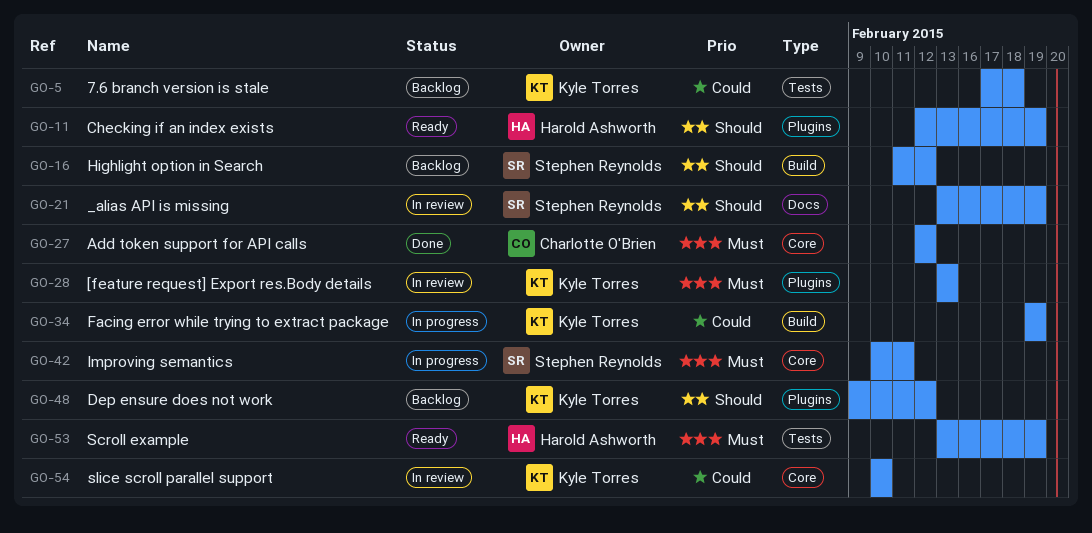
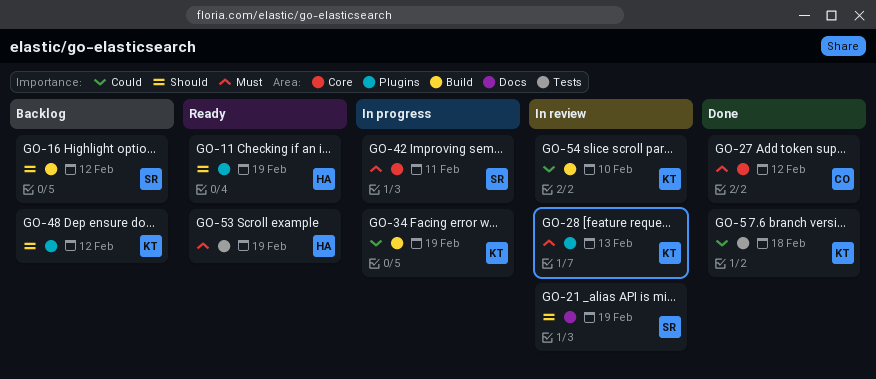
GO-5, status: Backlog -> Done
GO-54, label: Core -> Build

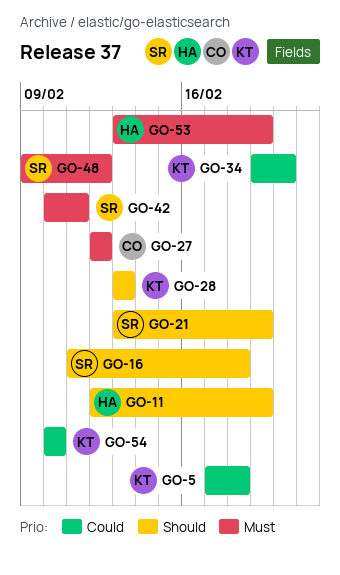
GO-16, due: Feb 12 -> Feb 18
GO-28, priority: Must -> Should
GO-34, due: Feb 19 -> Feb 20
GO-48, owner: KT -> SR
GO-48, priority: Should -> Must

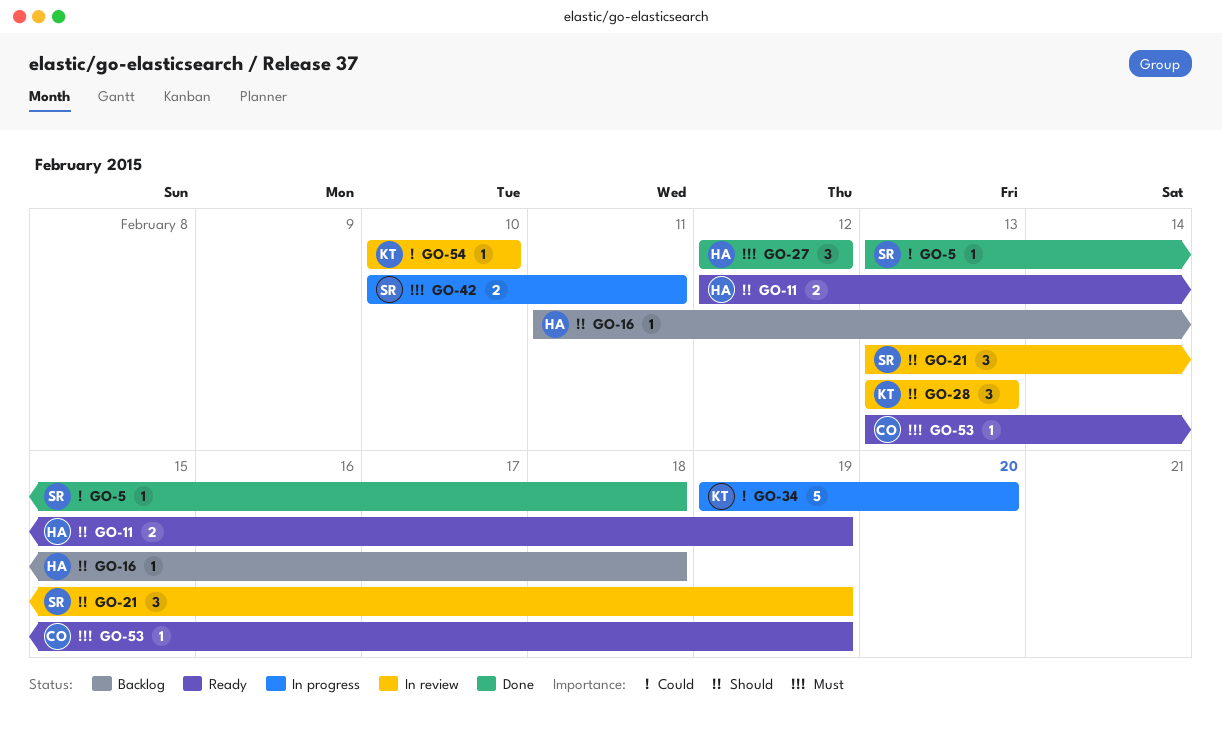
GO-5, owner: KT -> SR
GO-5, start: Feb 17 -> Feb 13
GO-16, owner: SR -> HA
GO-27, owner: CO -> HA
GO-48: present -> none
GO-53, owner: HA -> CO

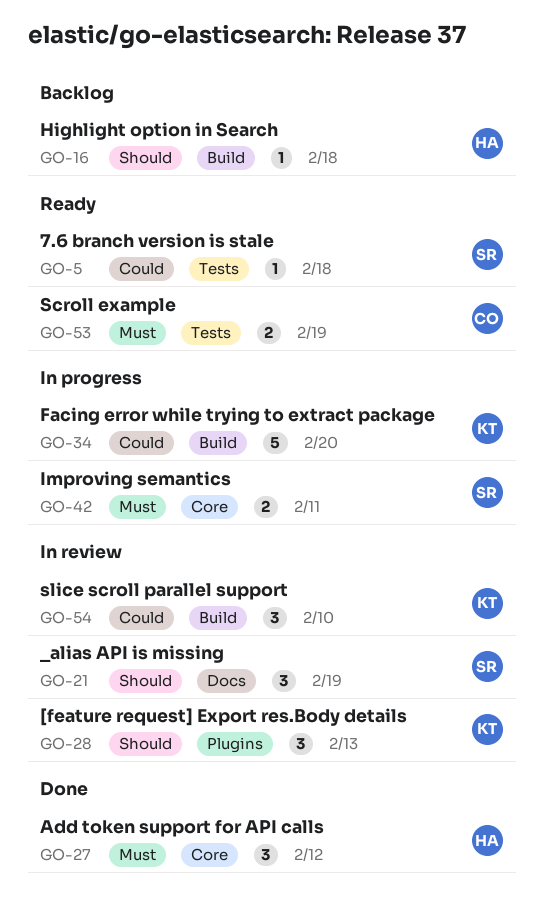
GO-5, status: Done -> Ready
GO-11: present -> none
GO-53, estimate: 1 -> 2
GO-54, estimate: 1 -> 3

